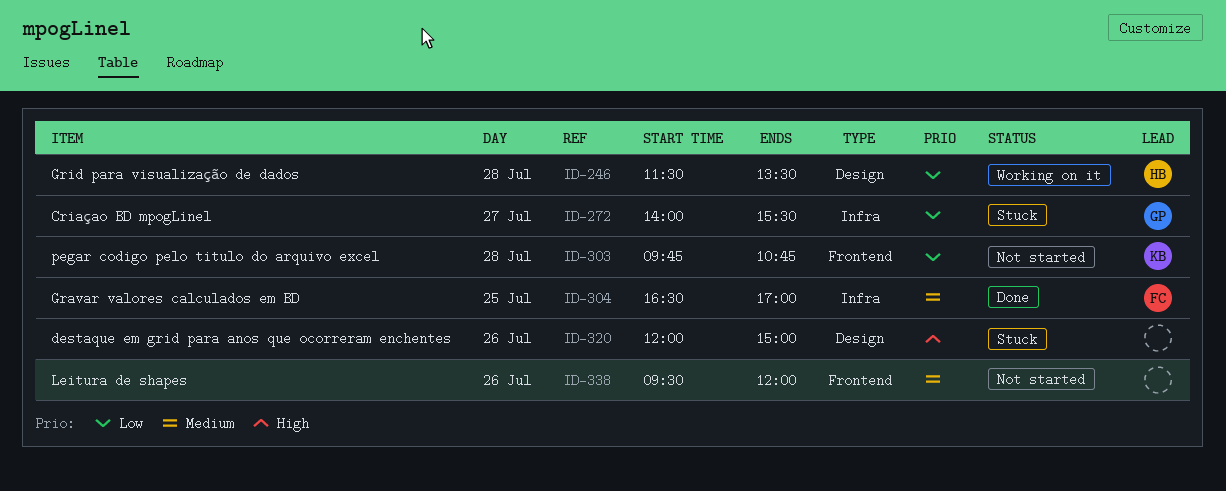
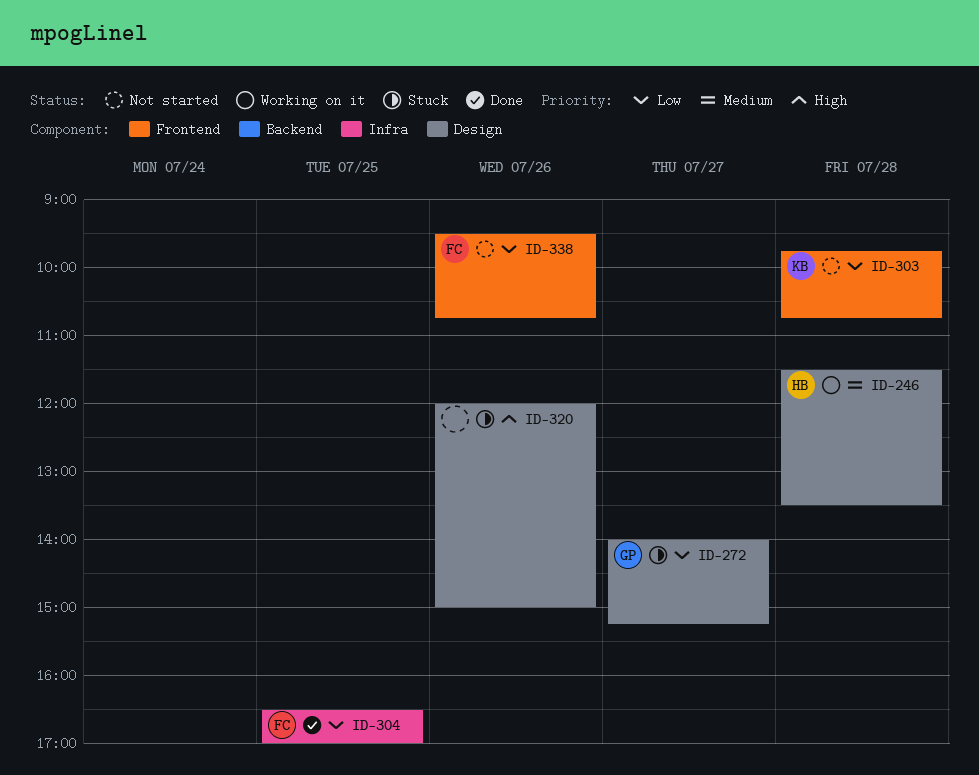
ID-246, priority: Low -> Medium
ID-272, label: Infra -> Design
ID-272, ends: 15:30 -> 15:15
ID-304, priority: Medium -> Low
ID-338, owner: none -> FC
ID-338, priority: Medium -> Low
ID-338, ends: 12:00 -> 10:45

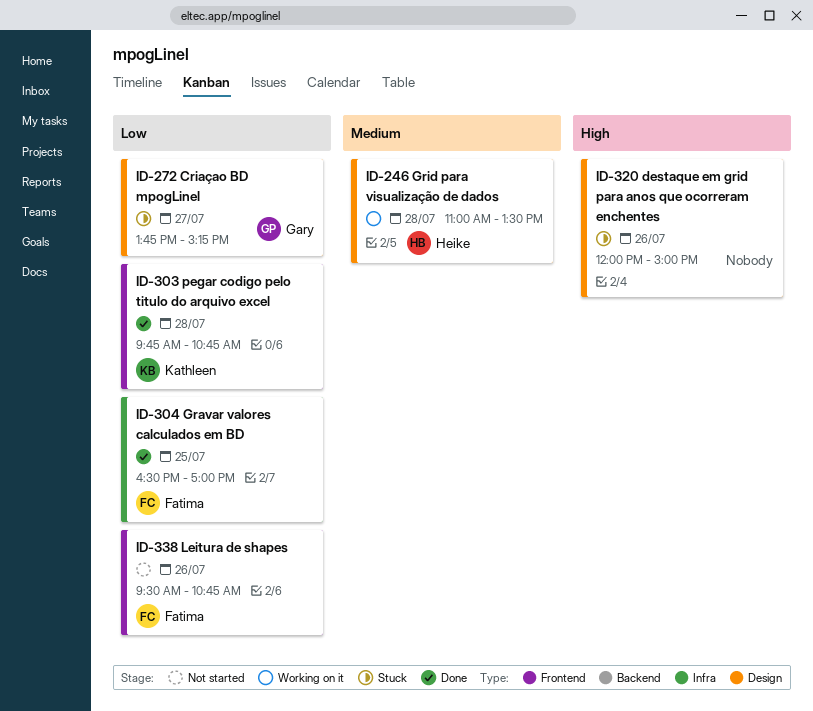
ID-246, begins: 11:30 -> 11:00
ID-272, begins: 14:00 -> 13:45
ID-303, status: Not started -> Done

